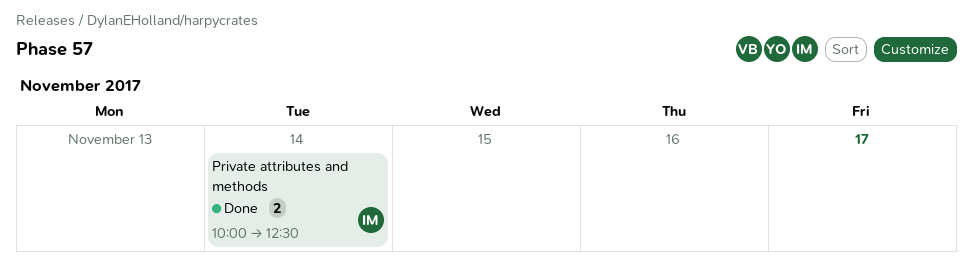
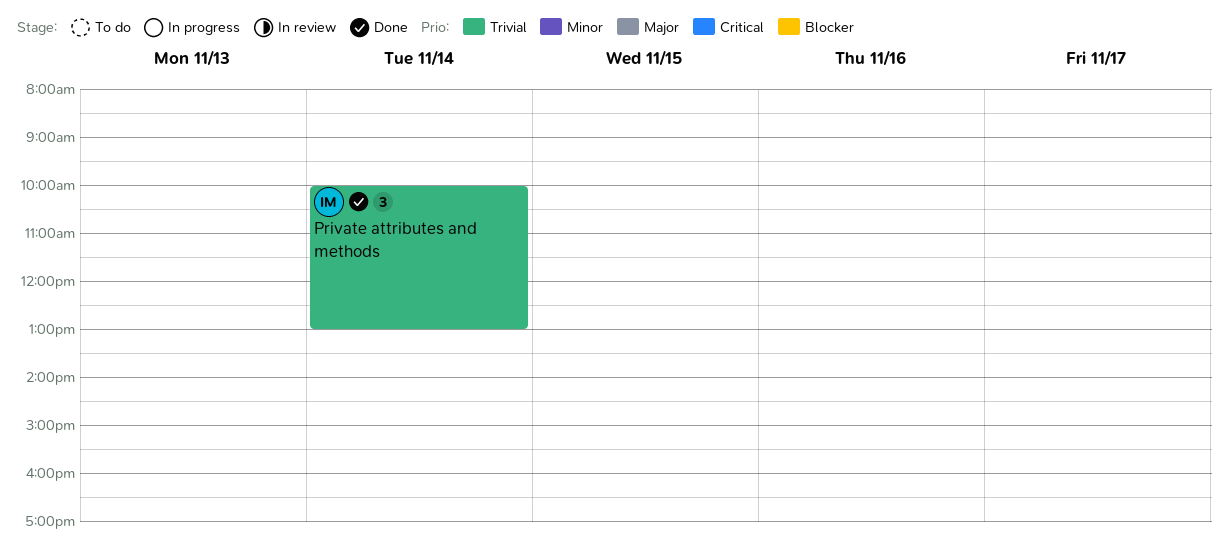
Private attributes and methods, estimate: 2 -> 3
Private attributes and methods, ends: 12:30 -> 13:00

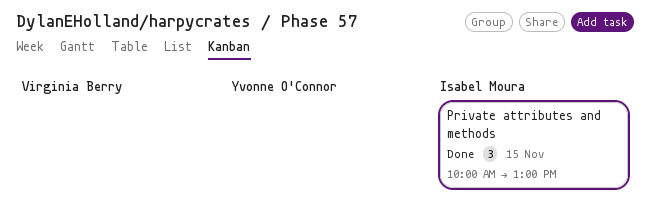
Private attributes and methods, day: Nov 14 -> Nov 15

